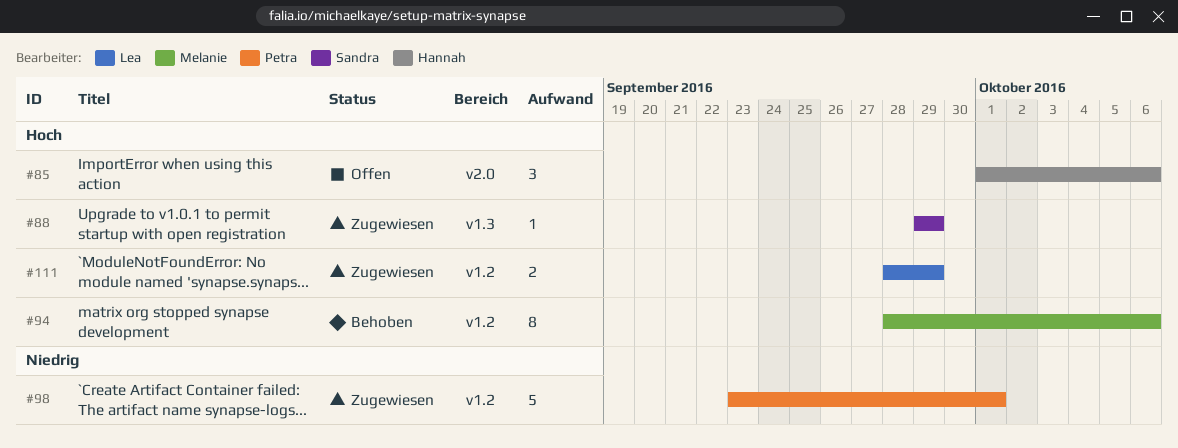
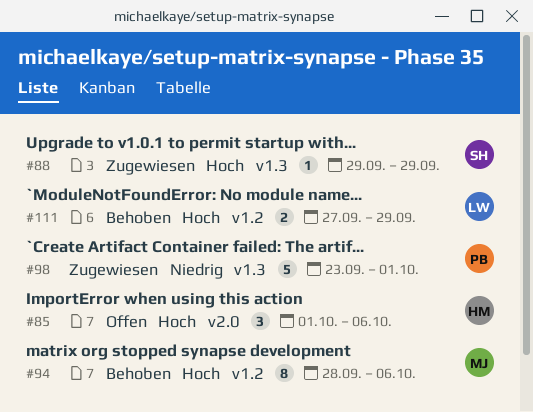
#98, label: v1.2 -> v1.3
#111, status: Zugewiesen -> Behoben
#111, start: Sep 28 -> Sep 27

